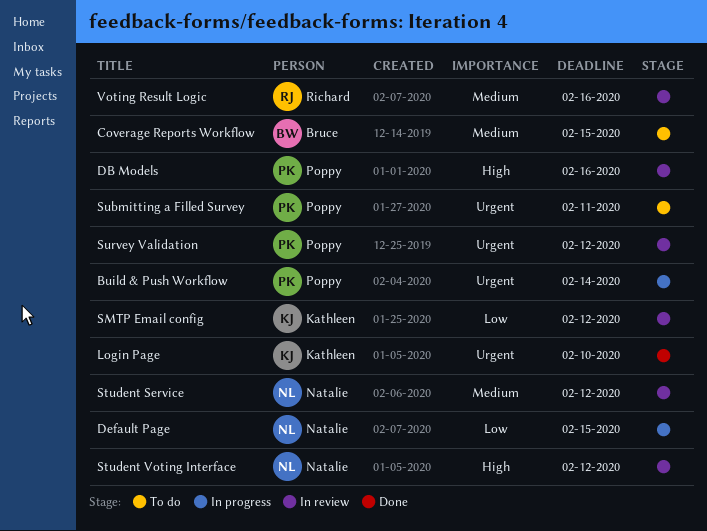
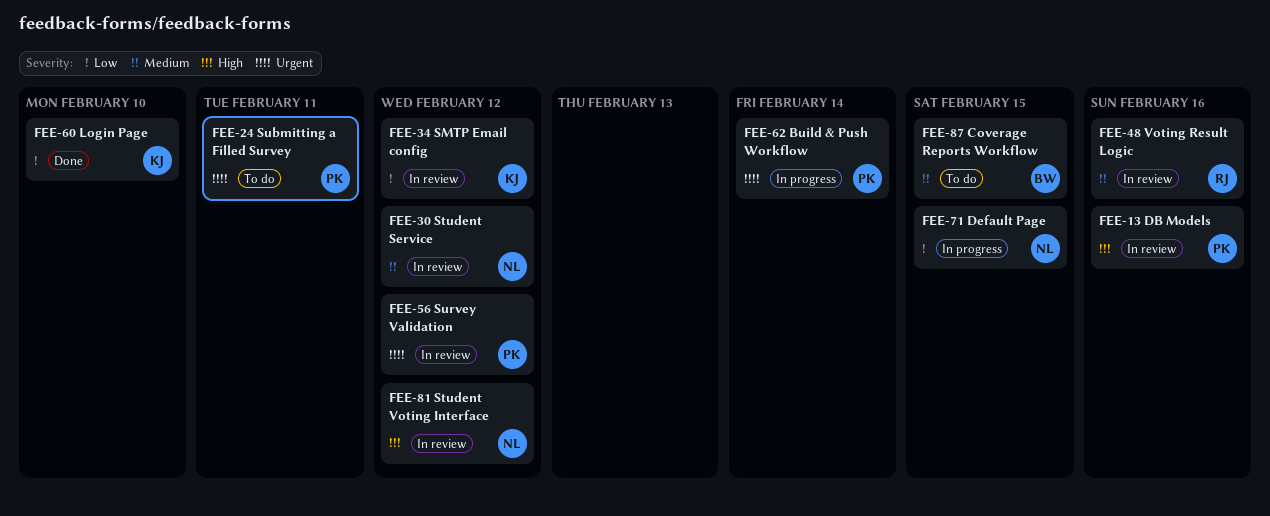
Login Page, priority: Urgent -> Low

